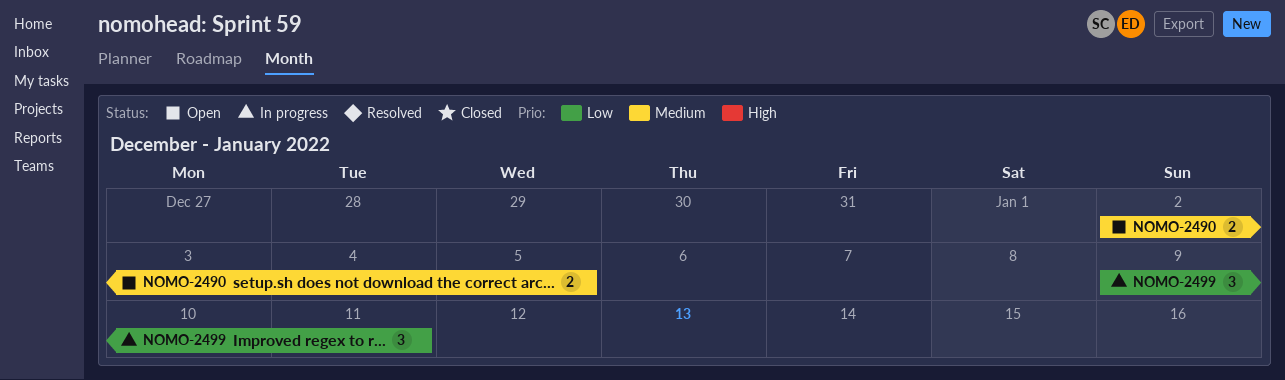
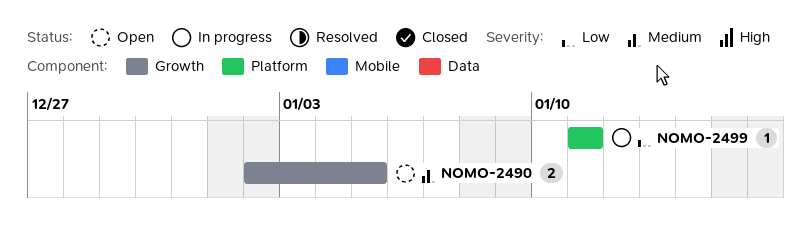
NOMO-2499, estimate: 3 -> 1
NOMO-2499, start: Jan 9 -> Jan 11

